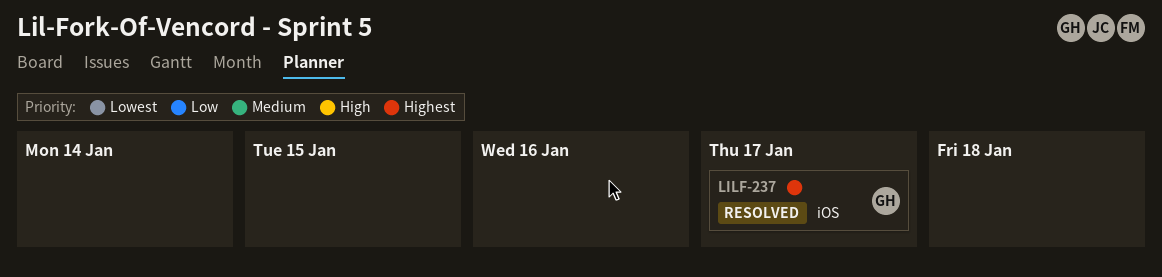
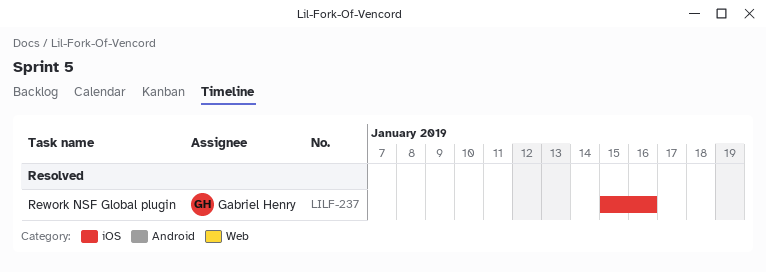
LILF-237, due: Jan 17 -> Jan 16

